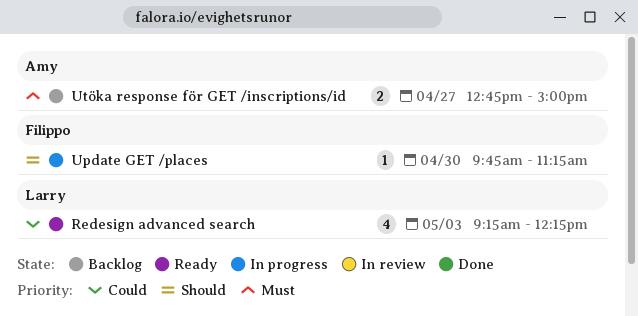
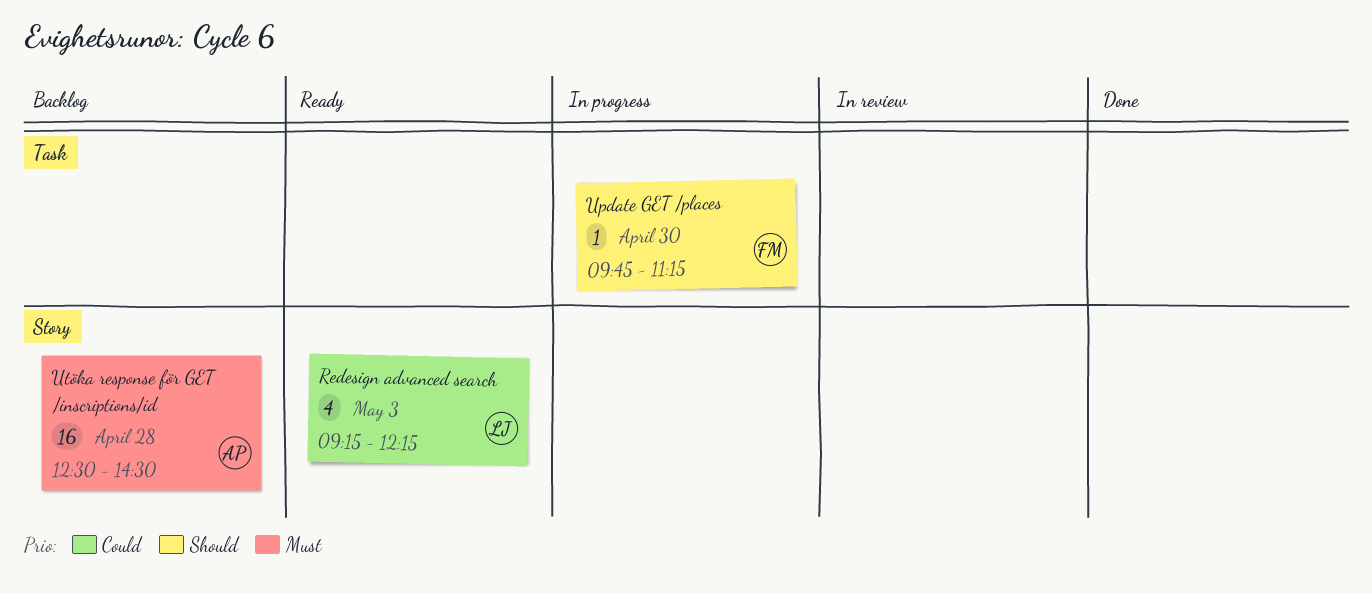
Utöka response för GET /inscriptions/id, estimate: 2 -> 16
Utöka response för GET /inscriptions/id, day: Apr 27 -> Apr 28
Utöka response för GET /inscriptions/id, begins: 12:45 -> 12:30
Utöka response för GET /inscriptions/id, ends: 15:00 -> 14:30

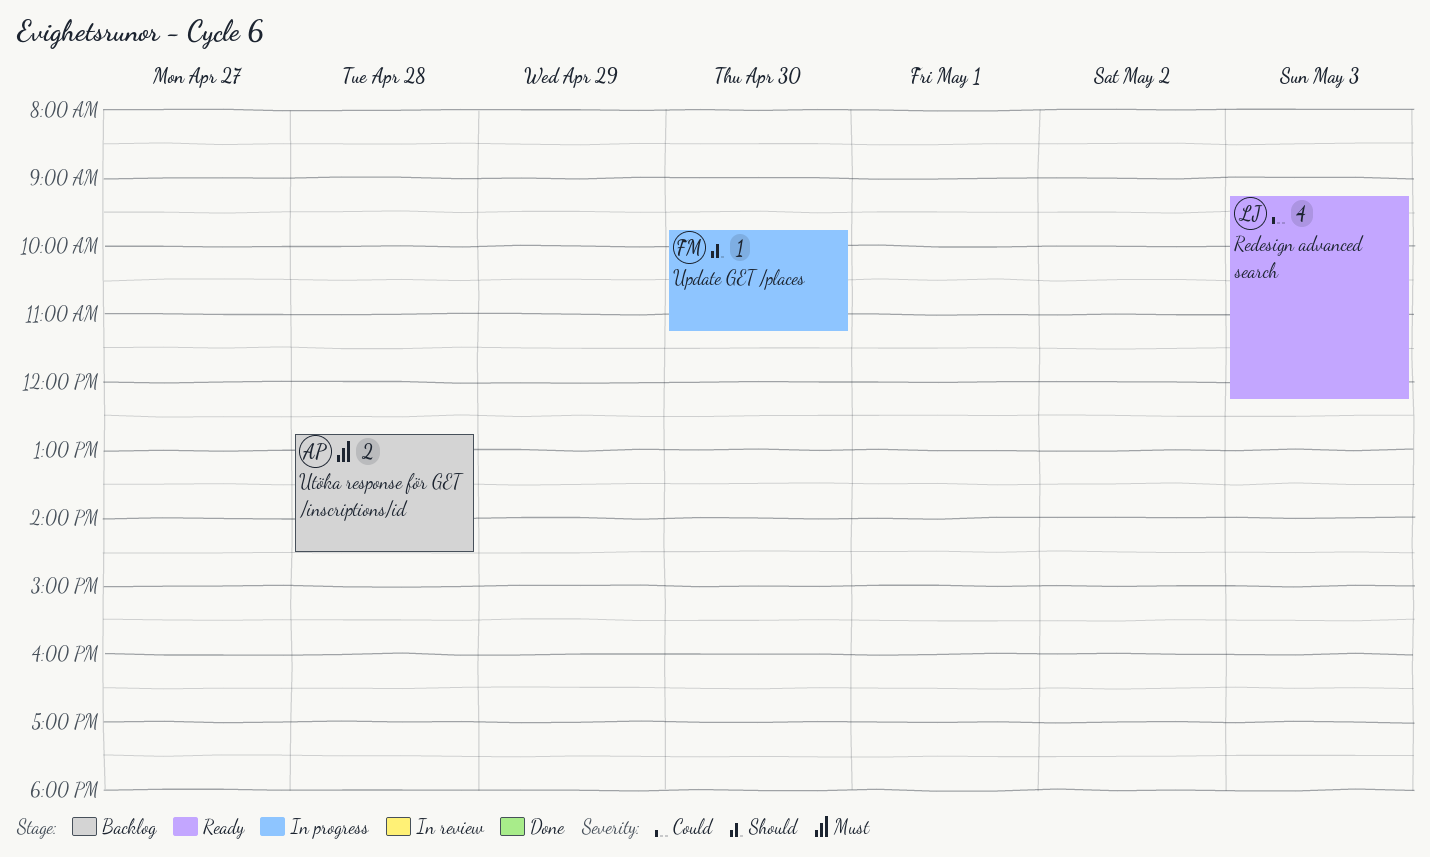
Utöka response för GET /inscriptions/id, estimate: 16 -> 2
Utöka response för GET /inscriptions/id, begins: 12:30 -> 12:45

